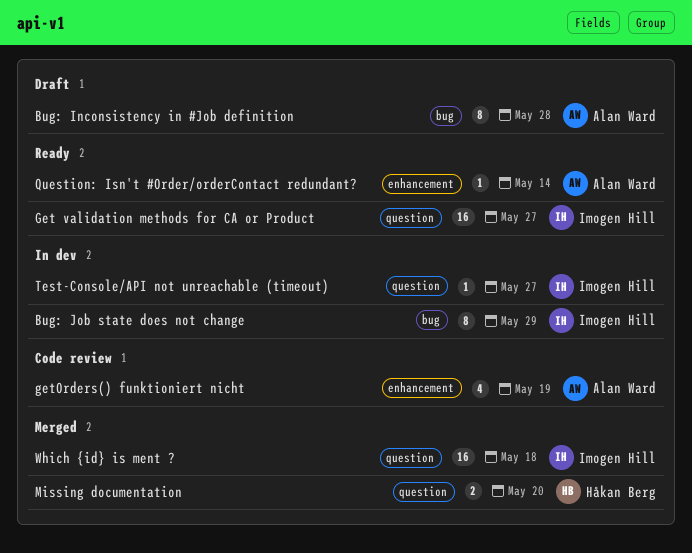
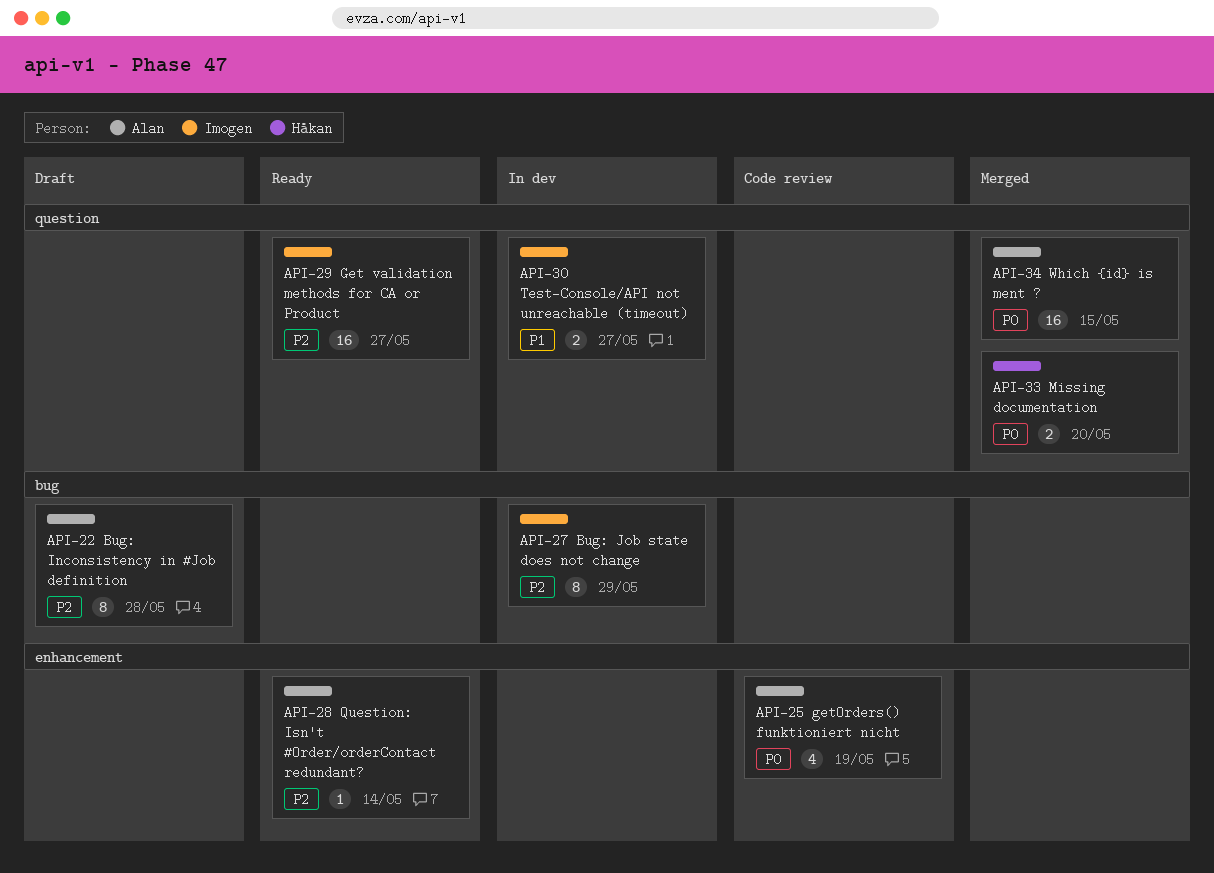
Test-Console/API not unreachable (timeout), estimate: 1 -> 2
Which {id} is ment ?, owner: Imogen Hill -> Alan Ward
Which {id} is ment ?, due: May 18 -> May 15

